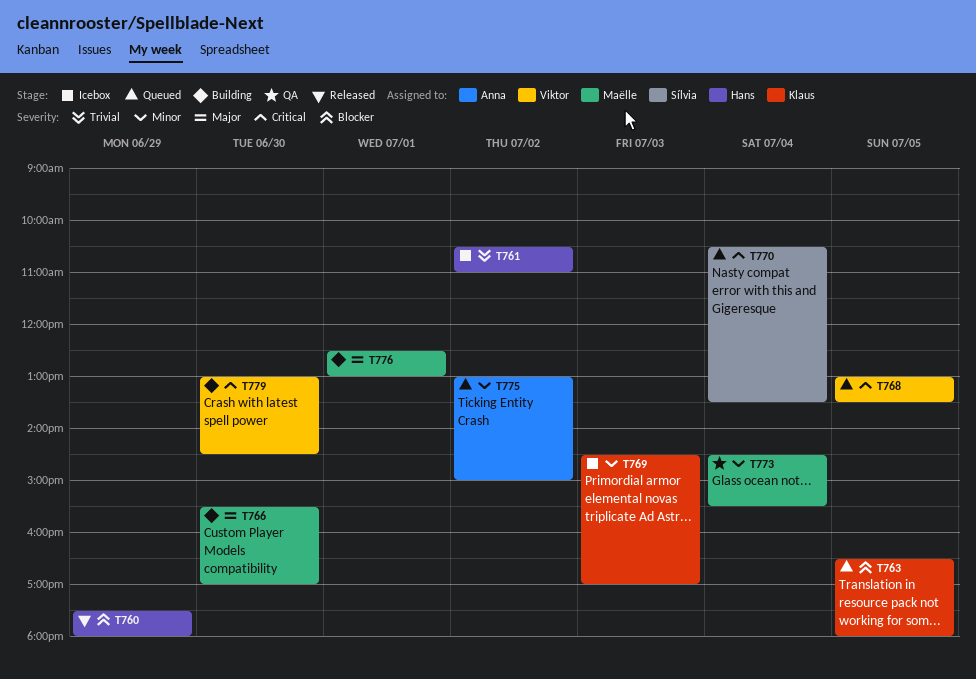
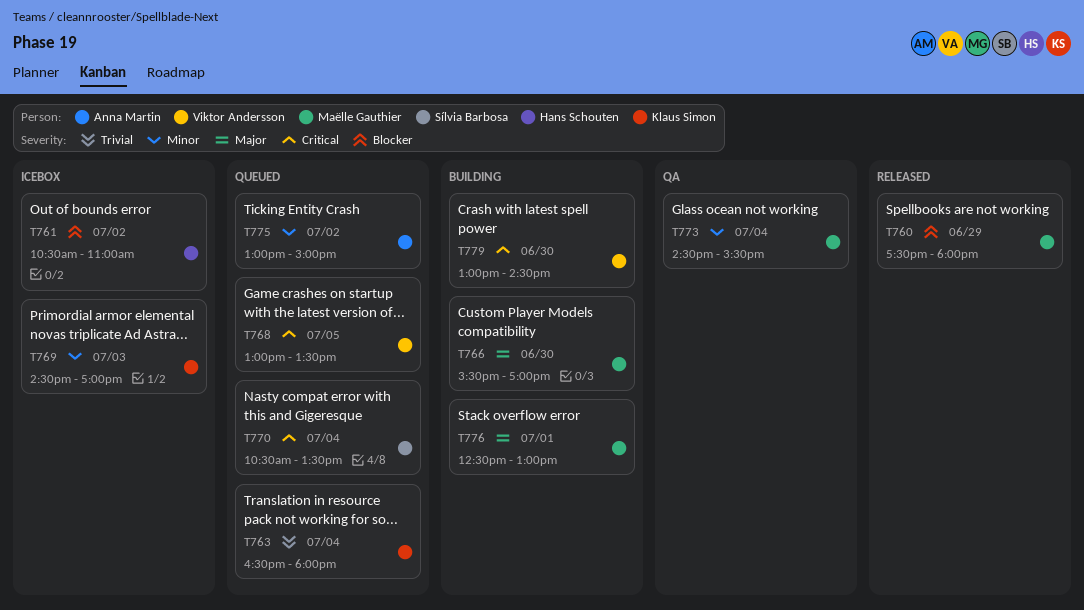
T760, owner: Hans Schouten -> Maëlle Gauthier
T761, priority: Trivial -> Blocker
T763, priority: Blocker -> Trivial
T763, day: Jul 5 -> Jul 4

